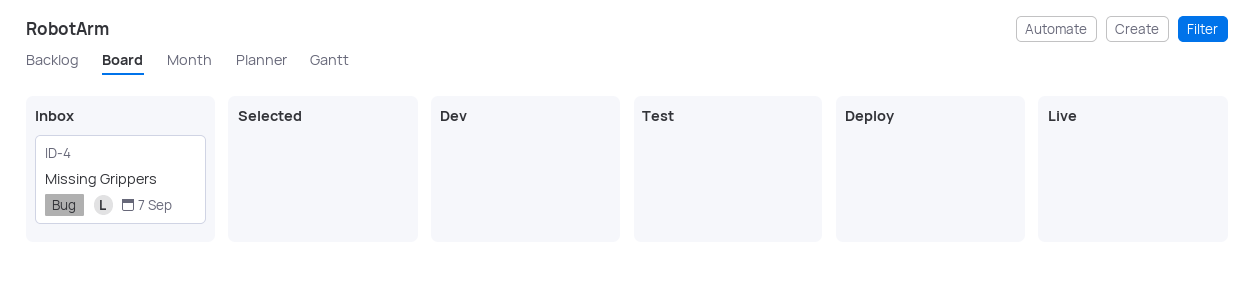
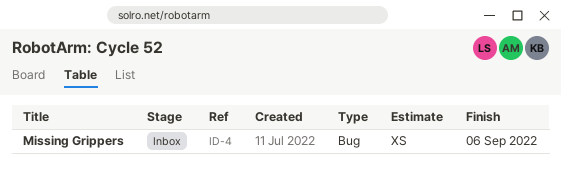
ID-4, estimate: L -> XS
ID-4, due: Sep 7 -> Sep 6

